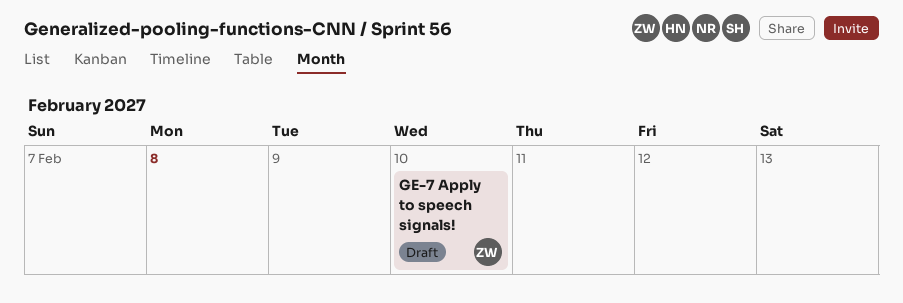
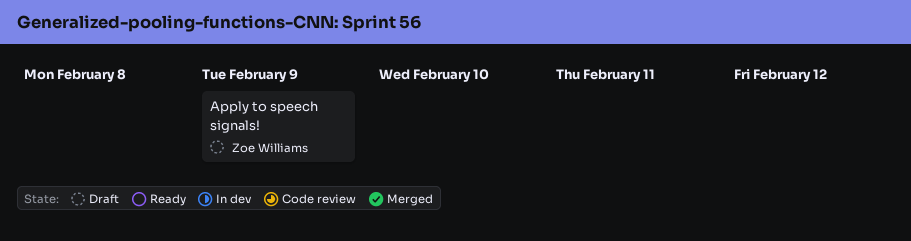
Apply to speech signals!, due: Feb 10 -> Feb 9

